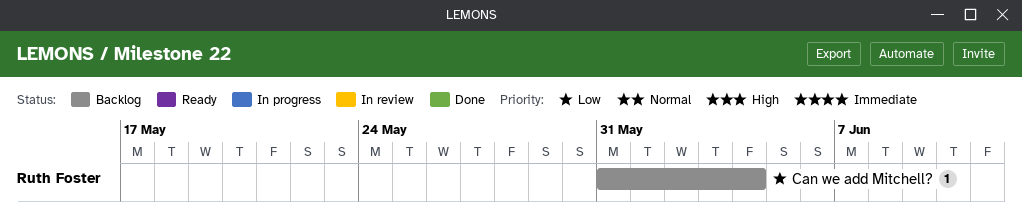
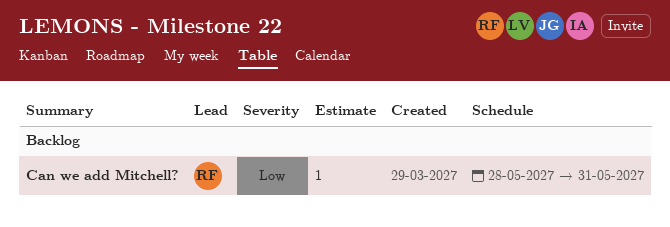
Can we add Mitchell?, start: May 31 -> May 28
Can we add Mitchell?, due: Jun 4 -> May 31

